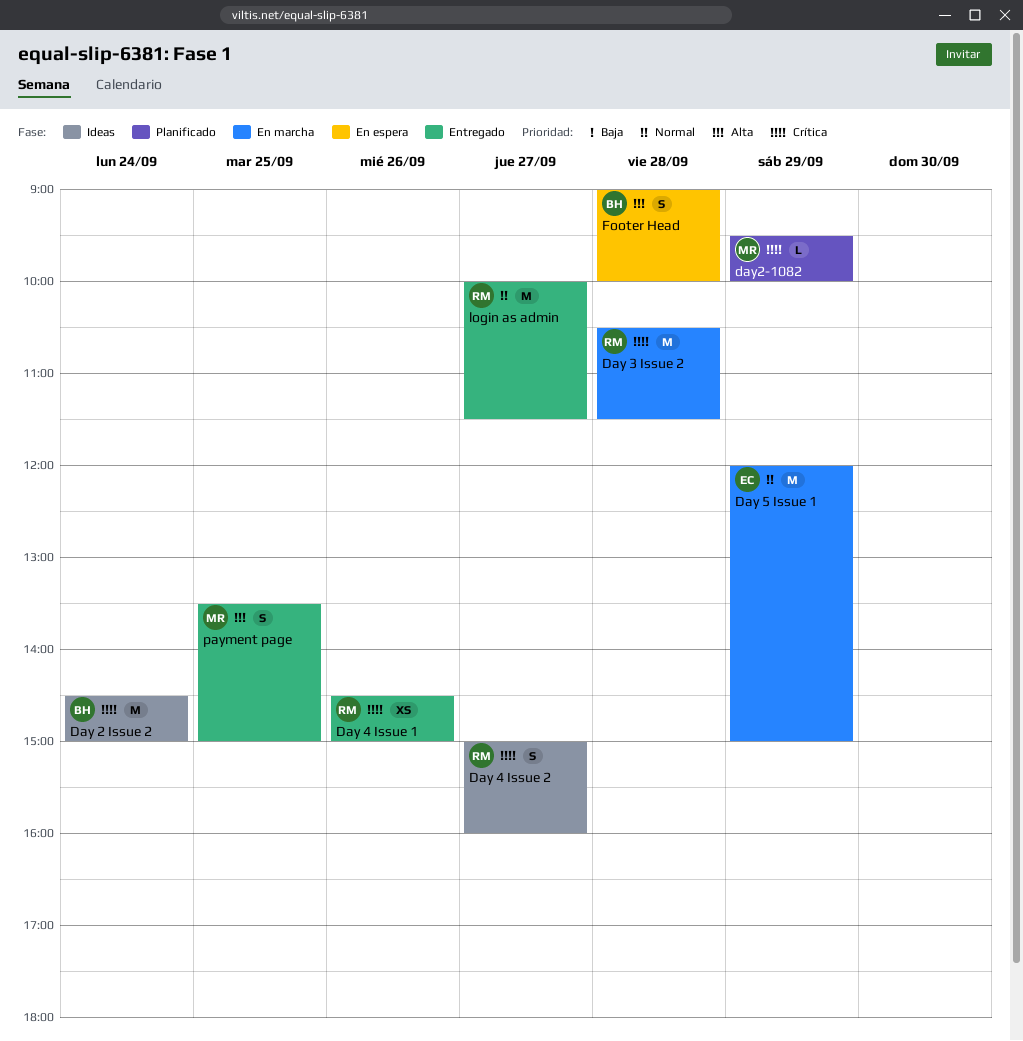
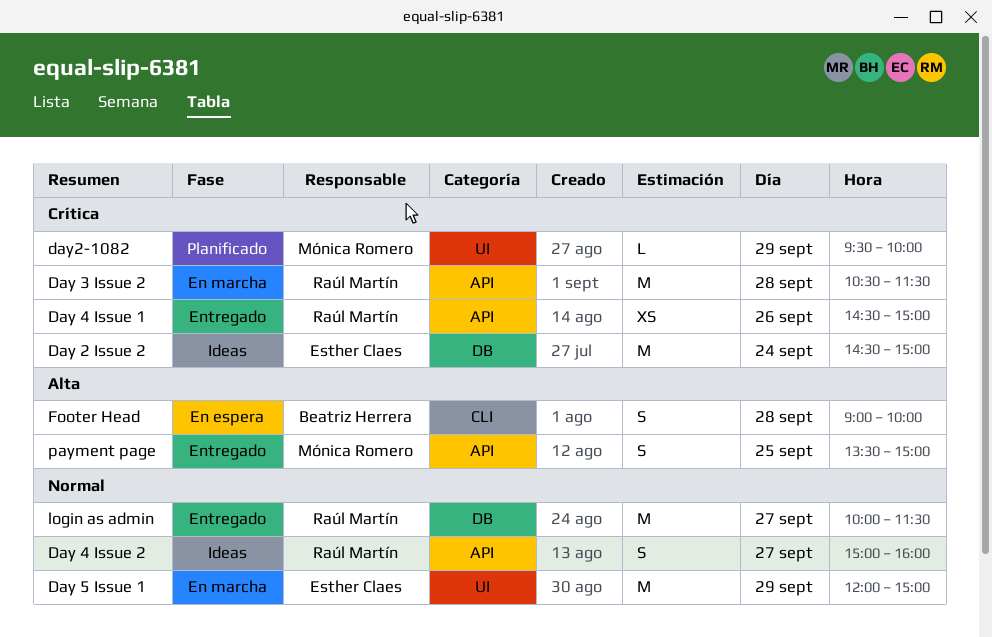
Day 2 Issue 2, owner: Beatriz Herrera -> Esther Claes
Day 4 Issue 2, priority: Crítica -> Normal

